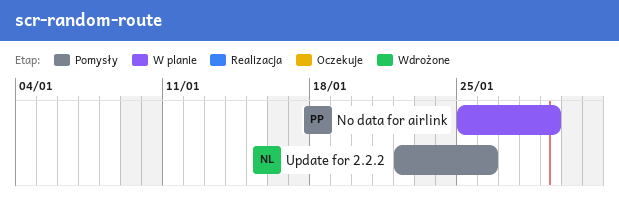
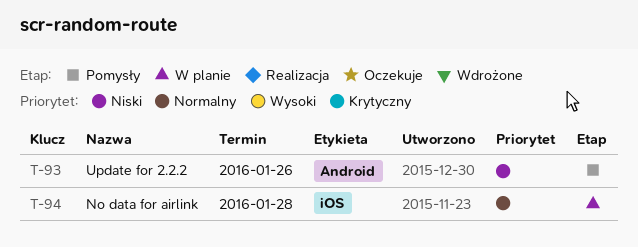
No data for airlink, due: Jan 29 -> Jan 28

